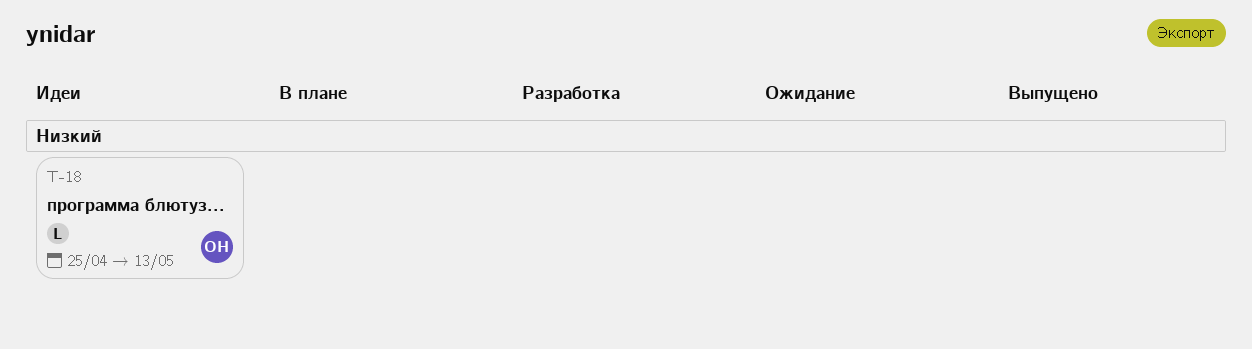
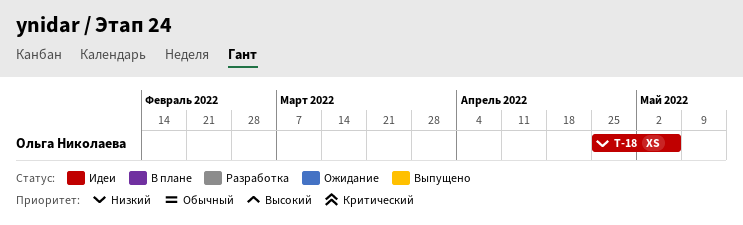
T-18, estimate: L -> XS
T-18, due: May 13 -> May 6

